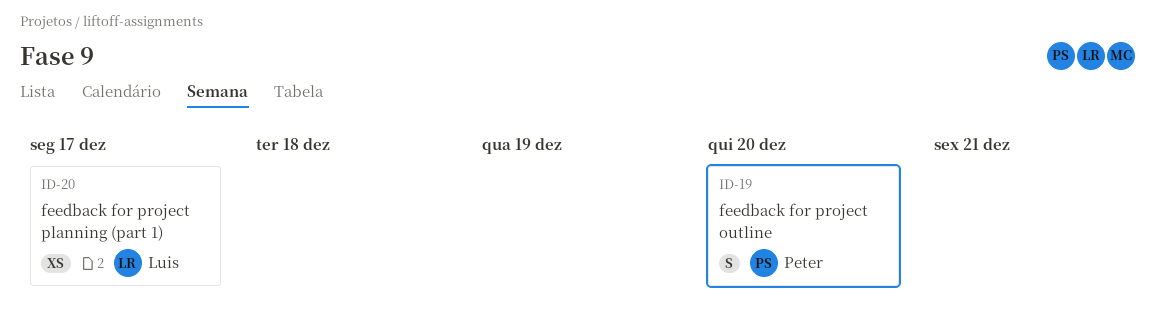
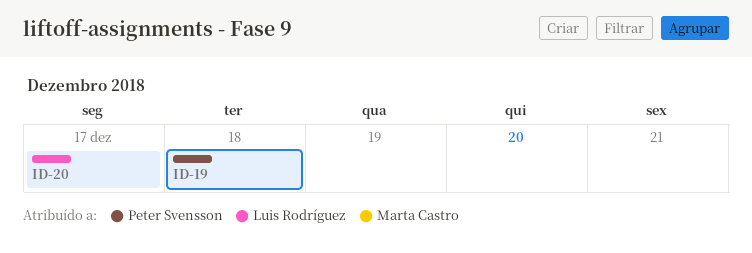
ID-19, due: Dec 20 -> Dec 18

